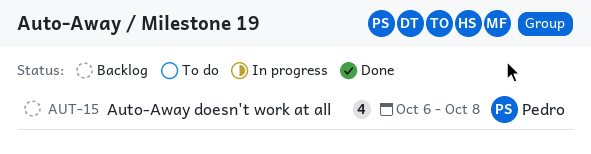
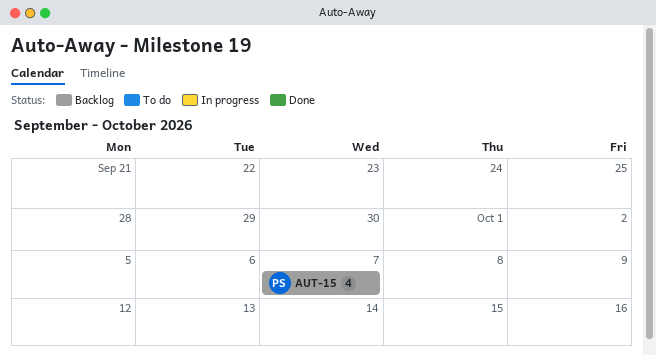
AUT-15, start: Oct 6 -> Oct 7
AUT-15, due: Oct 8 -> Oct 7

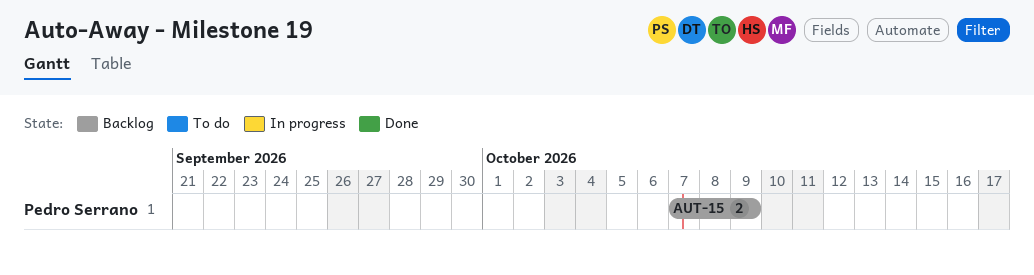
AUT-15, estimate: 4 -> 2
AUT-15, due: Oct 7 -> Oct 9

